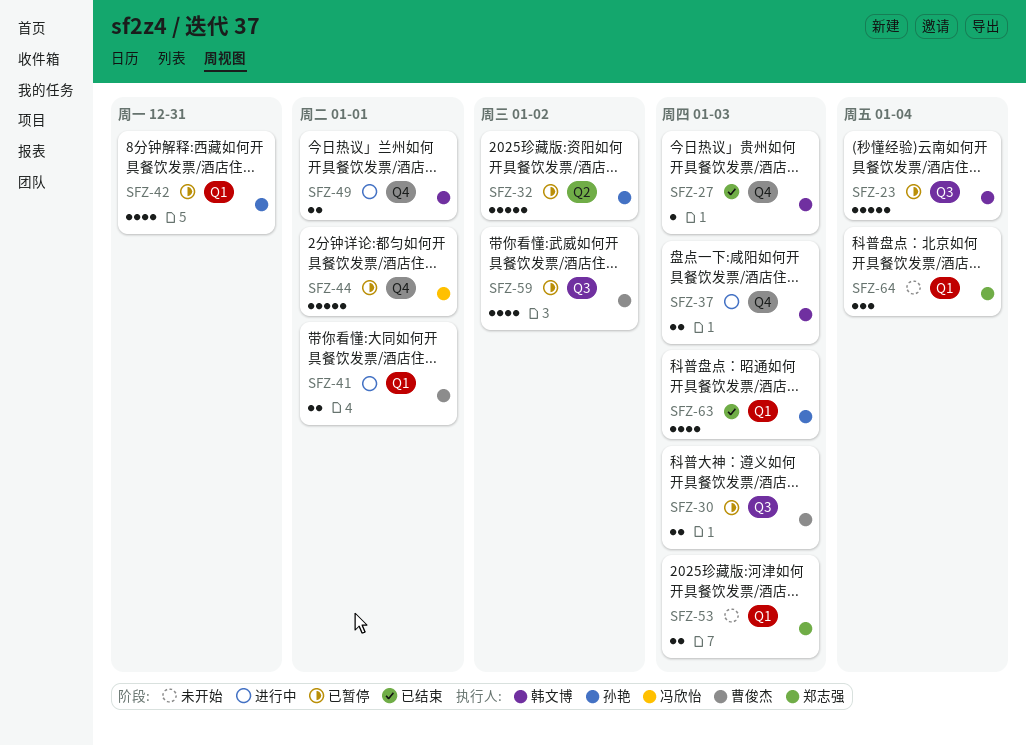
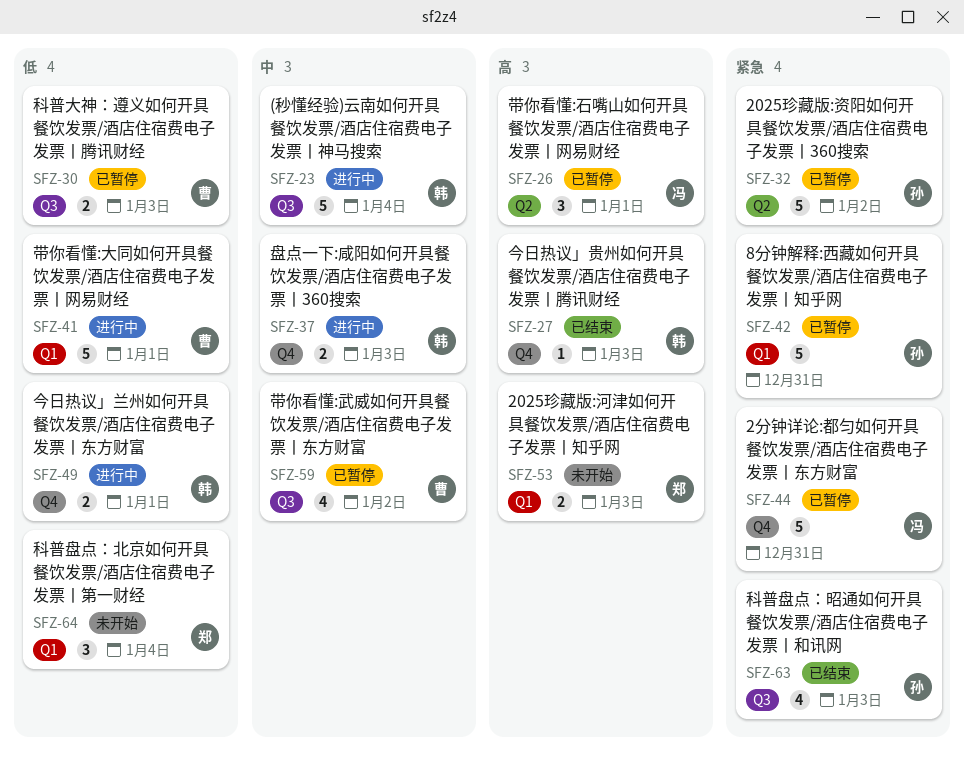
SFZ-23, status: 已暂停 -> 进行中
SFZ-26: none -> present
SFZ-41, estimate: 2 -> 5
SFZ-42, estimate: 4 -> 5
SFZ-44, due: Jan 1 -> Dec 31
SFZ-63, label: Q1 -> Q3

